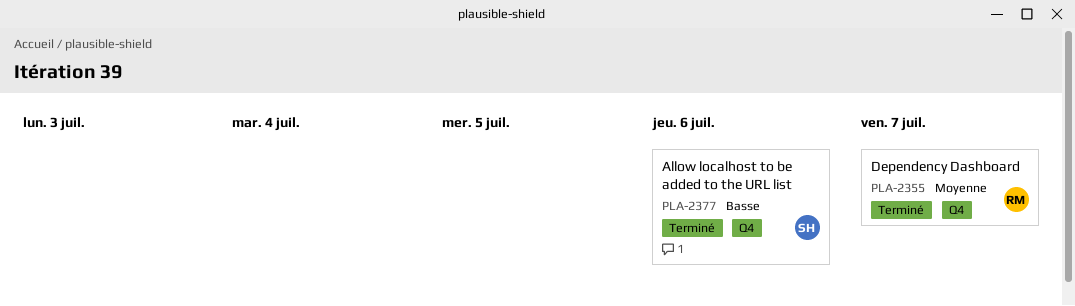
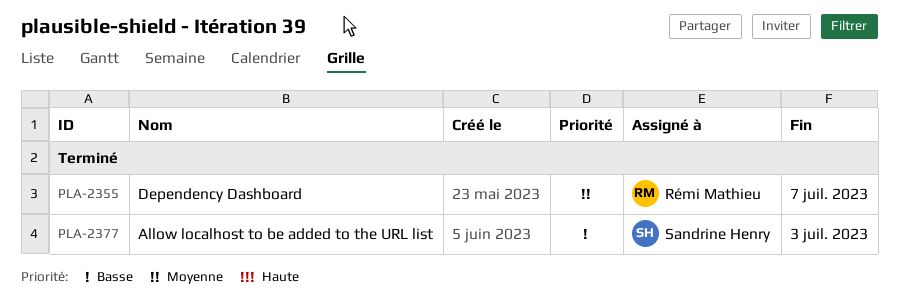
PLA-2377, due: Jul 6 -> Jul 3

